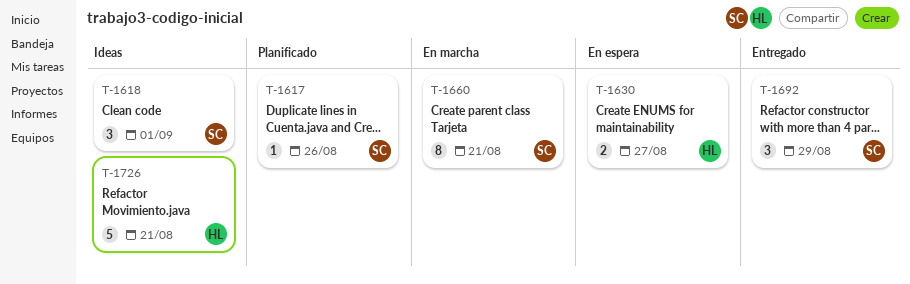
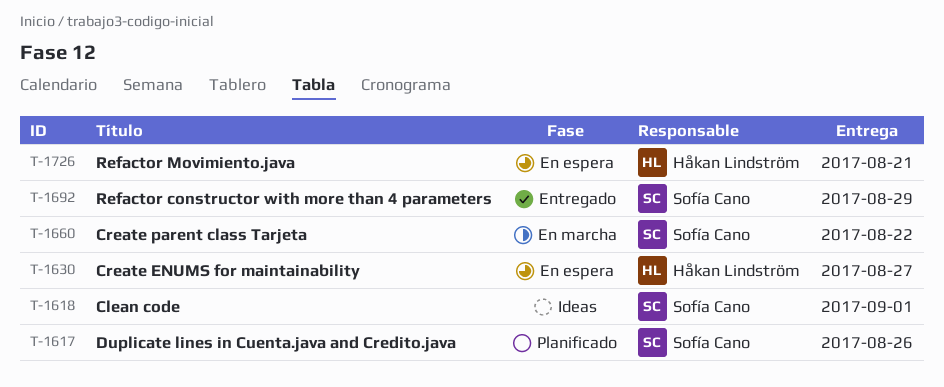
T-1660, due: Aug 21 -> Aug 22
T-1726, status: Ideas -> En espera

